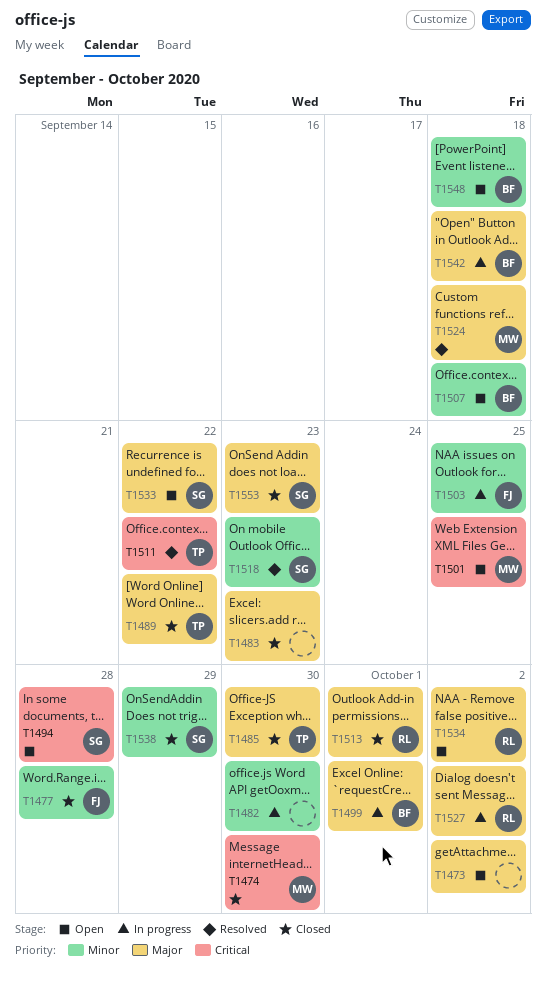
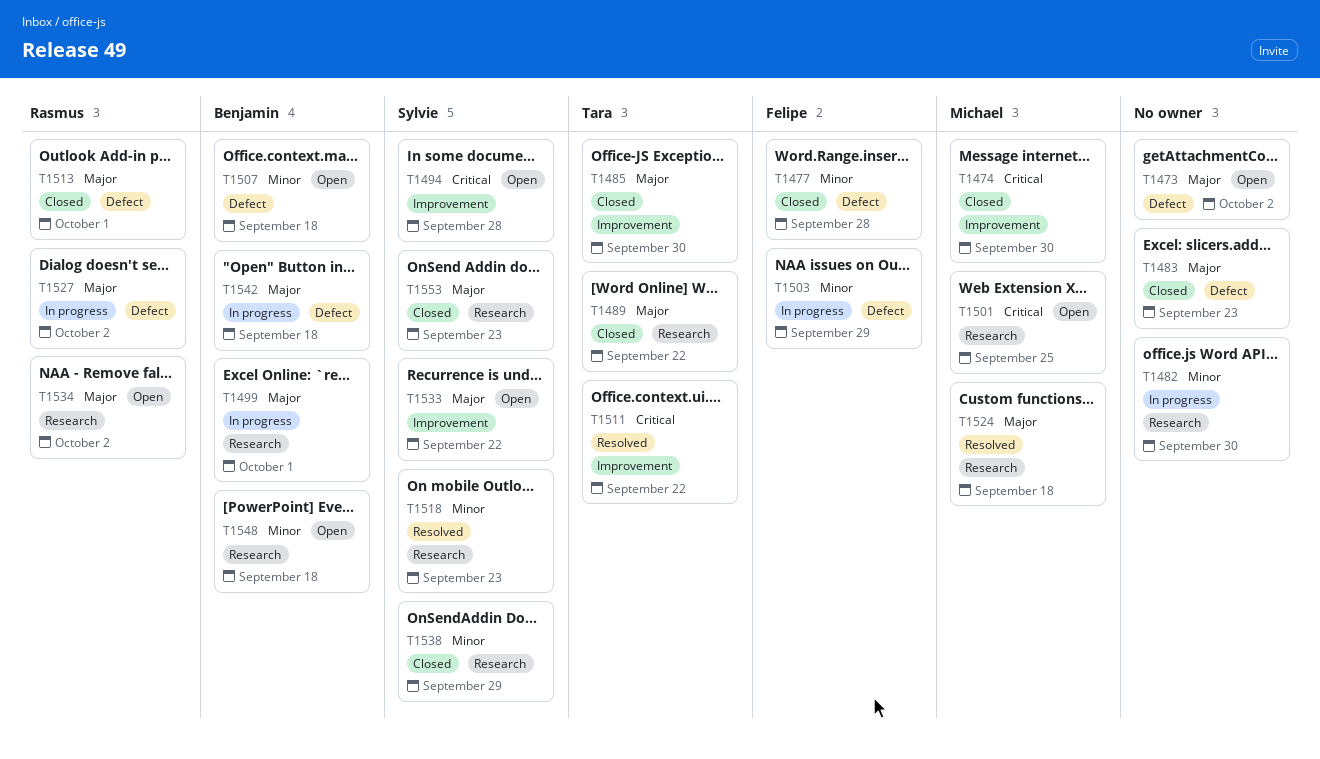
T1503, due: Sep 25 -> Sep 29

